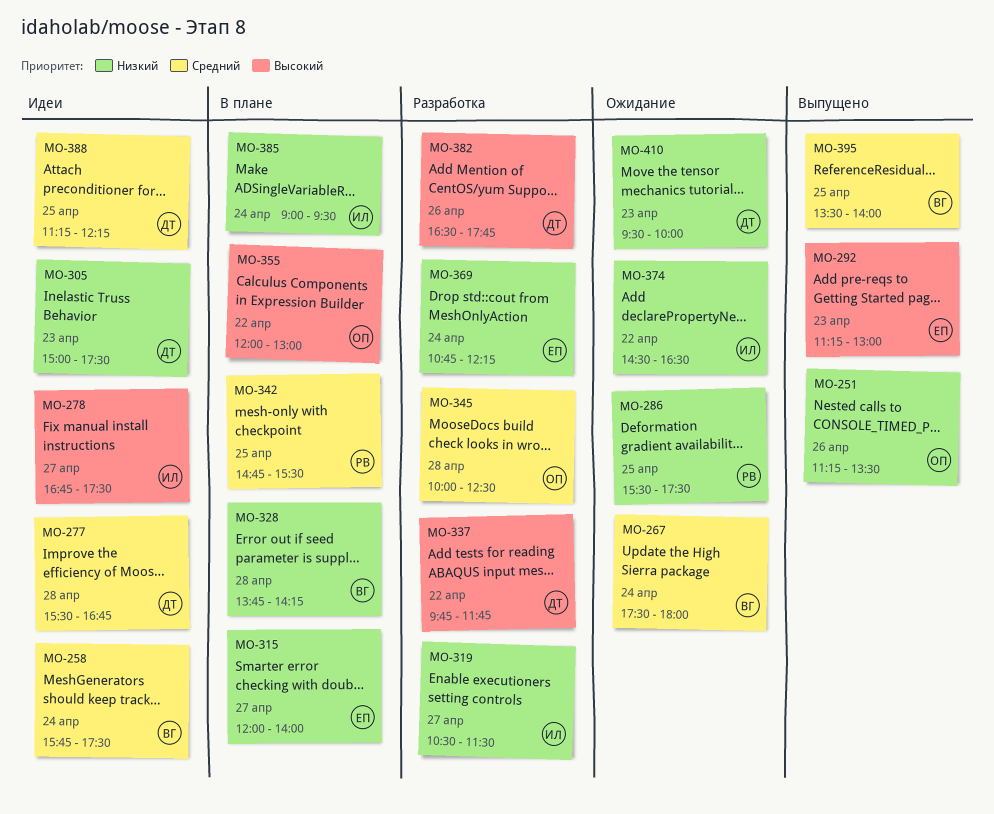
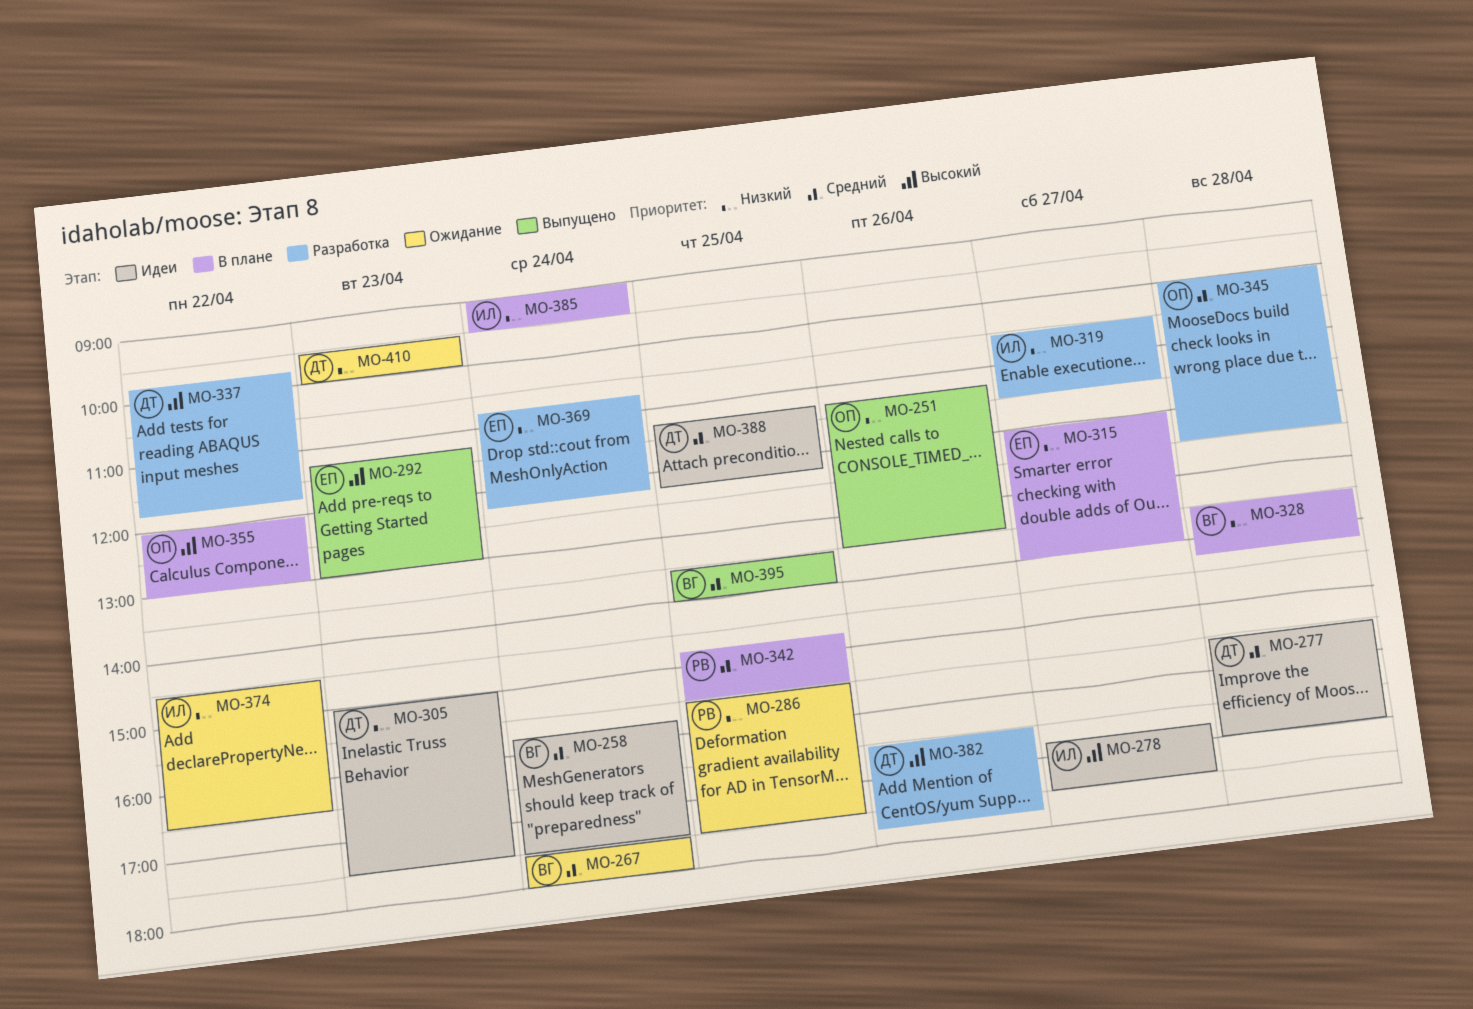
MO-277, ends: 16:45 -> 17:00
MO-328, begins: 13:45 -> 13:30

